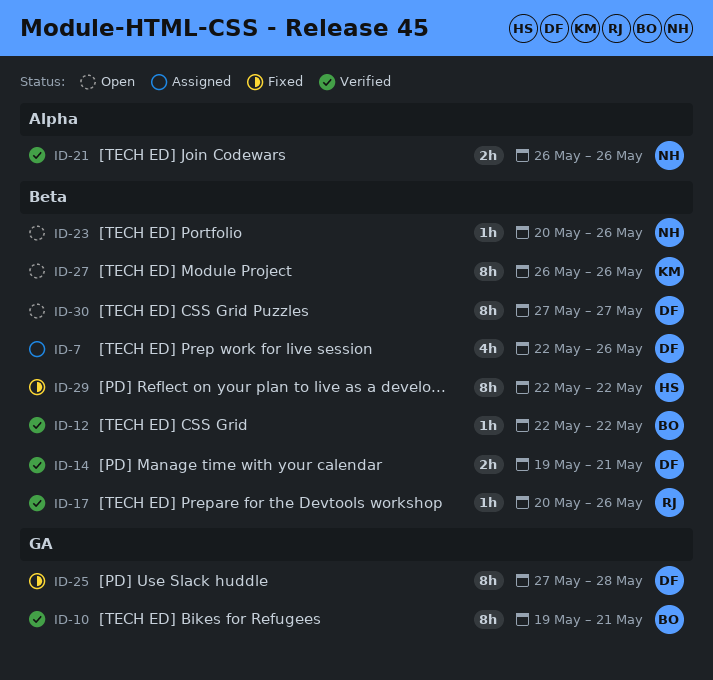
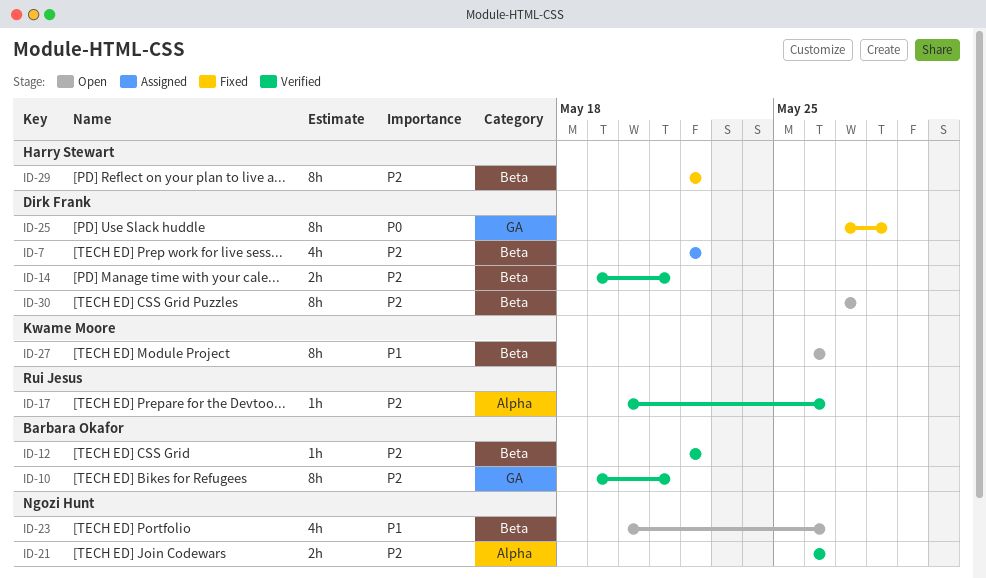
ID-7, due: May 26 -> May 22
ID-17, label: Beta -> Alpha
ID-23, estimate: 1h -> 4h

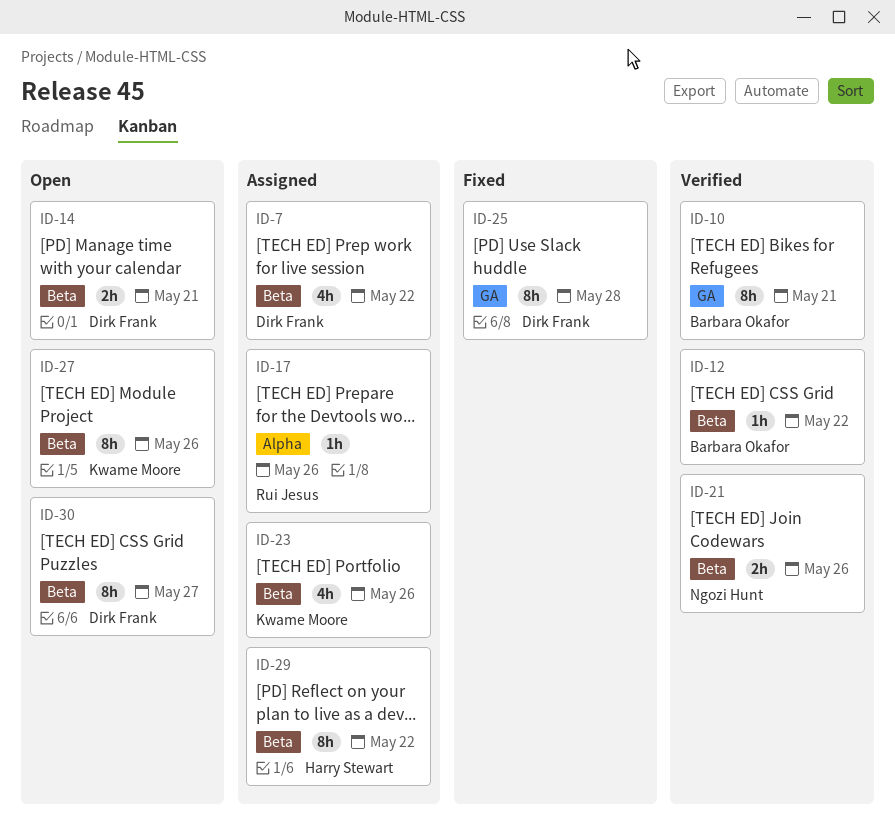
ID-14, status: Verified -> Open
ID-17, status: Verified -> Assigned
ID-21, label: Alpha -> Beta
ID-23, status: Open -> Assigned
ID-23, owner: Ngozi Hunt -> Kwame Moore
ID-29, status: Fixed -> Assigned

